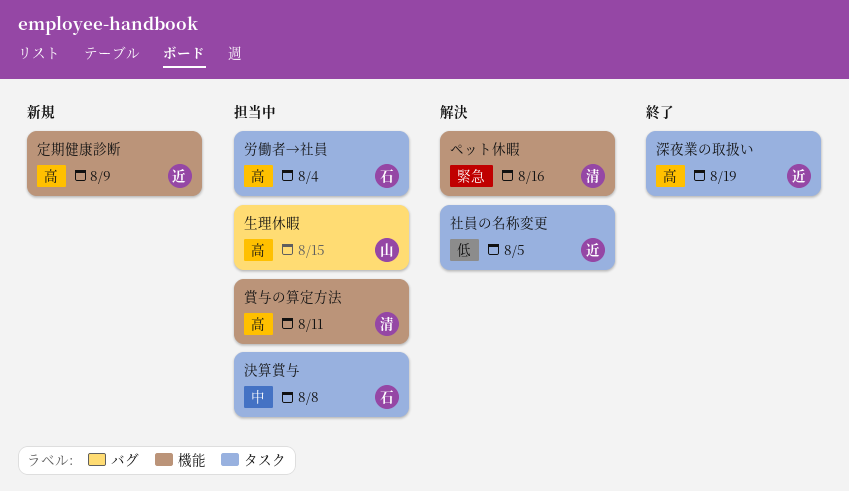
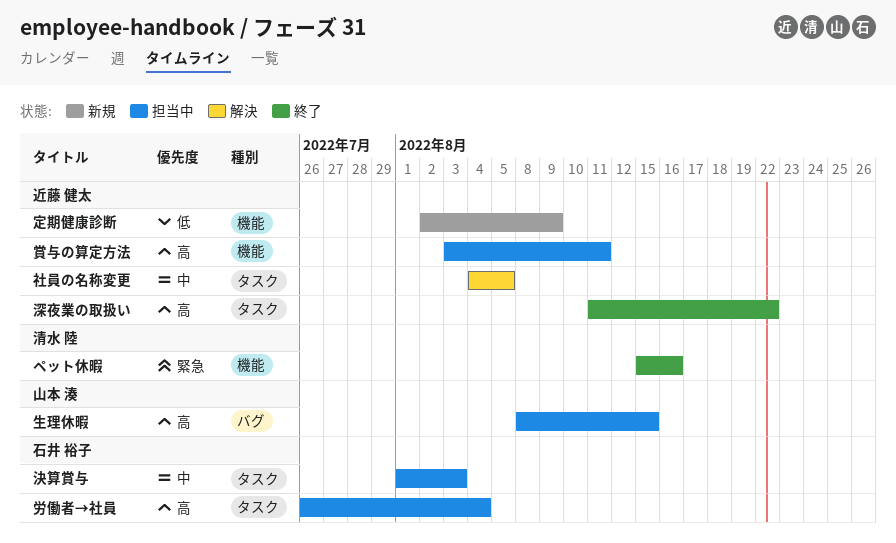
ペット休暇, status: 解決 -> 終了
定期健康診断, priority: 高 -> 低
決算賞与, due: Aug 8 -> Aug 3
深夜業の取扱い, due: Aug 19 -> Aug 22
社員の名称変更, priority: 低 -> 中
賞与の算定方法, owner: 清水 陸 -> 近藤 健太

